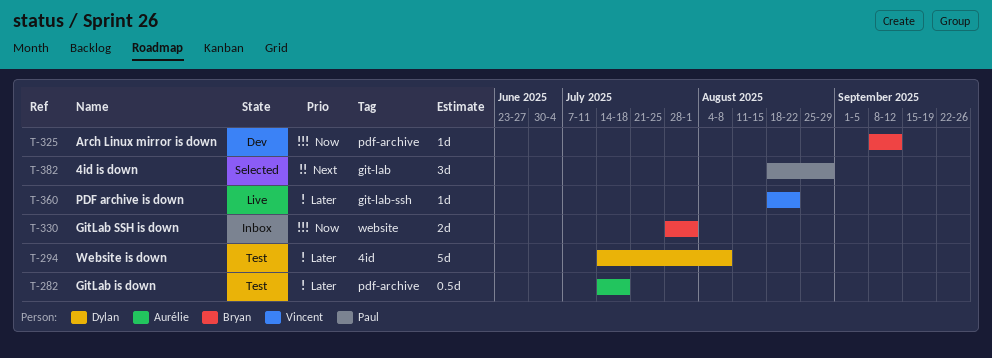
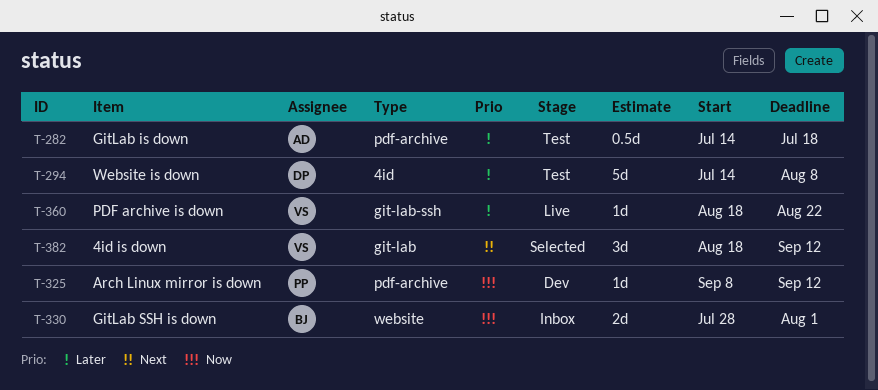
T-325, owner: Bryan -> Paul
T-382, owner: Paul -> Vincent
T-382, due: Aug 29 -> Sep 12

